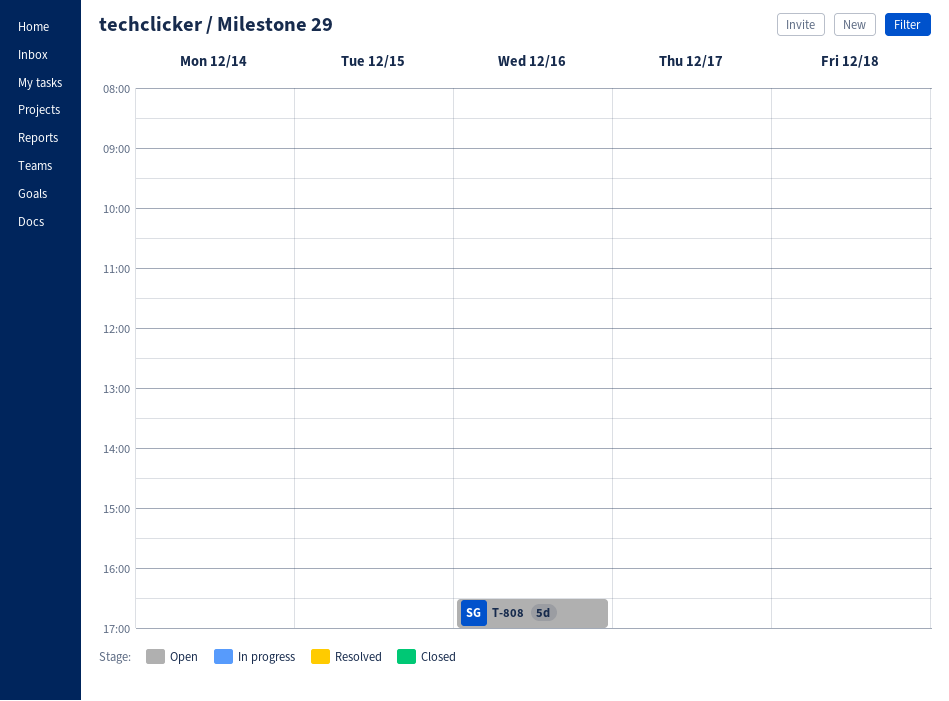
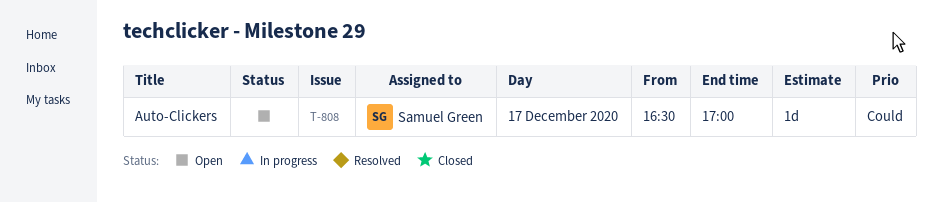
T-808, estimate: 5d -> 1d
T-808, day: Dec 16 -> Dec 17

